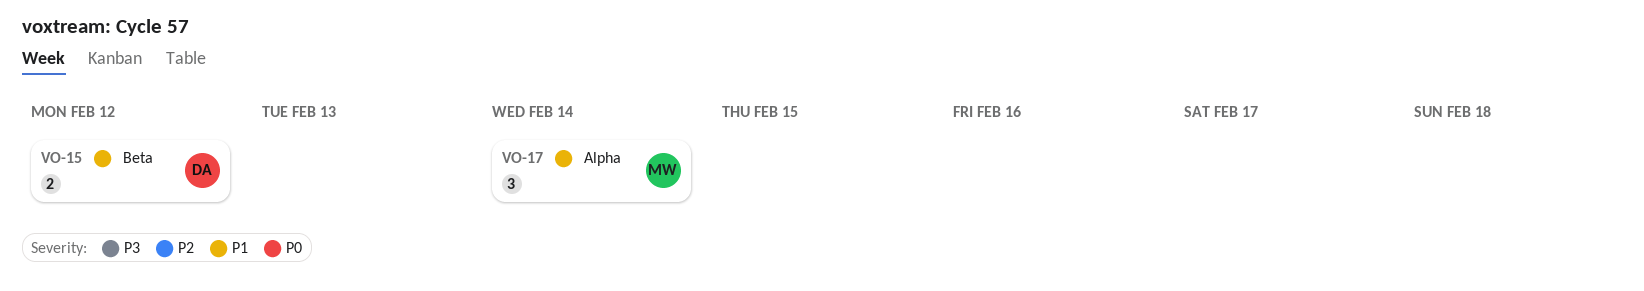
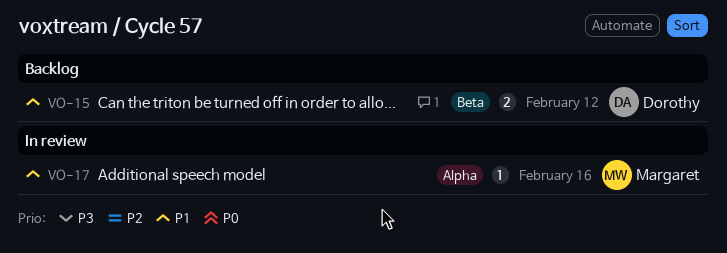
VO-17, estimate: 3 -> 1
VO-17, due: Feb 14 -> Feb 16

